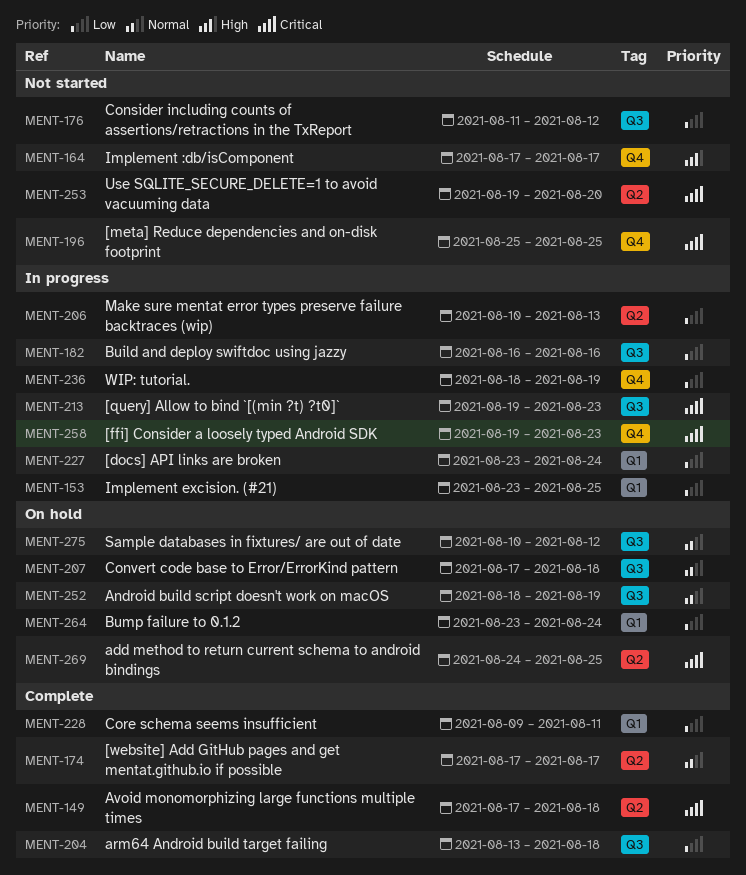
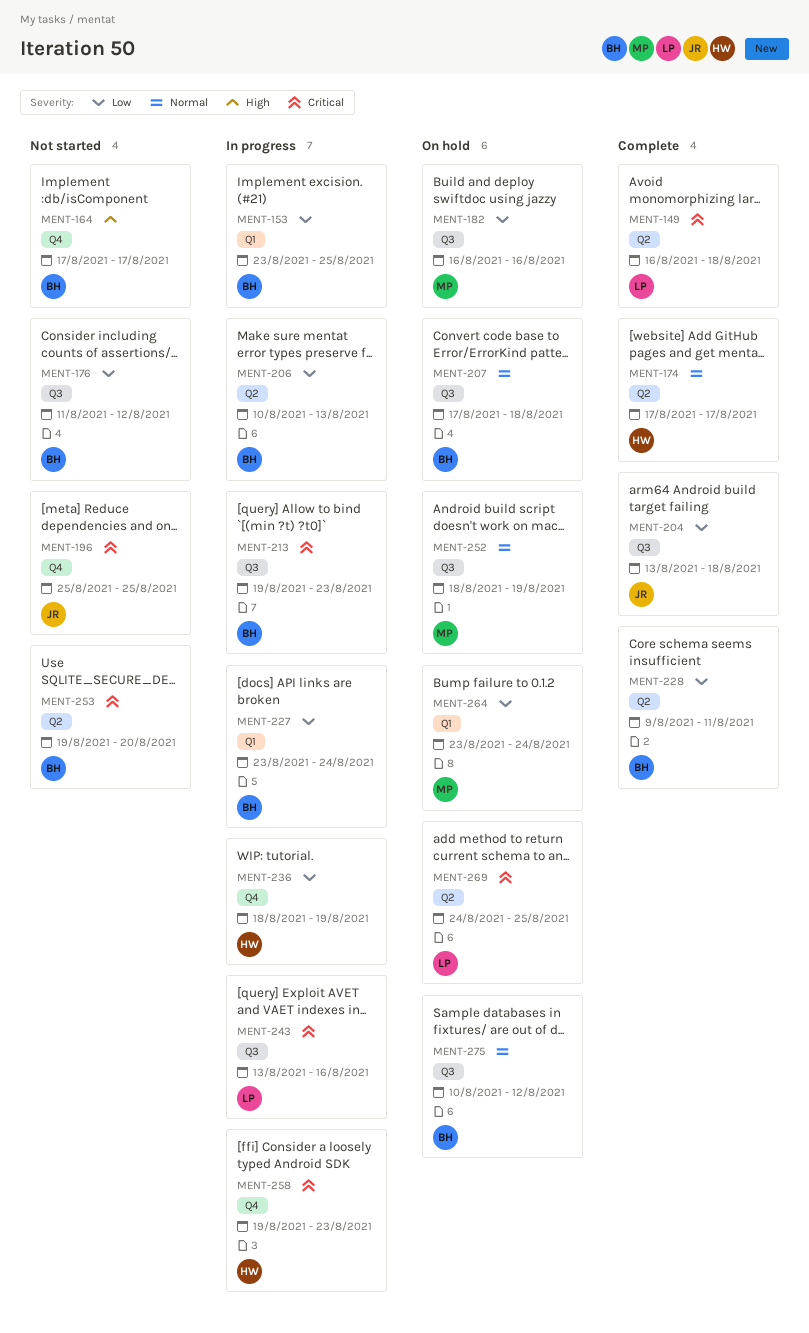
MENT-149, start: Aug 17 -> Aug 16
MENT-182, status: In progress -> On hold
MENT-228, label: Q1 -> Q2
MENT-243: none -> present

